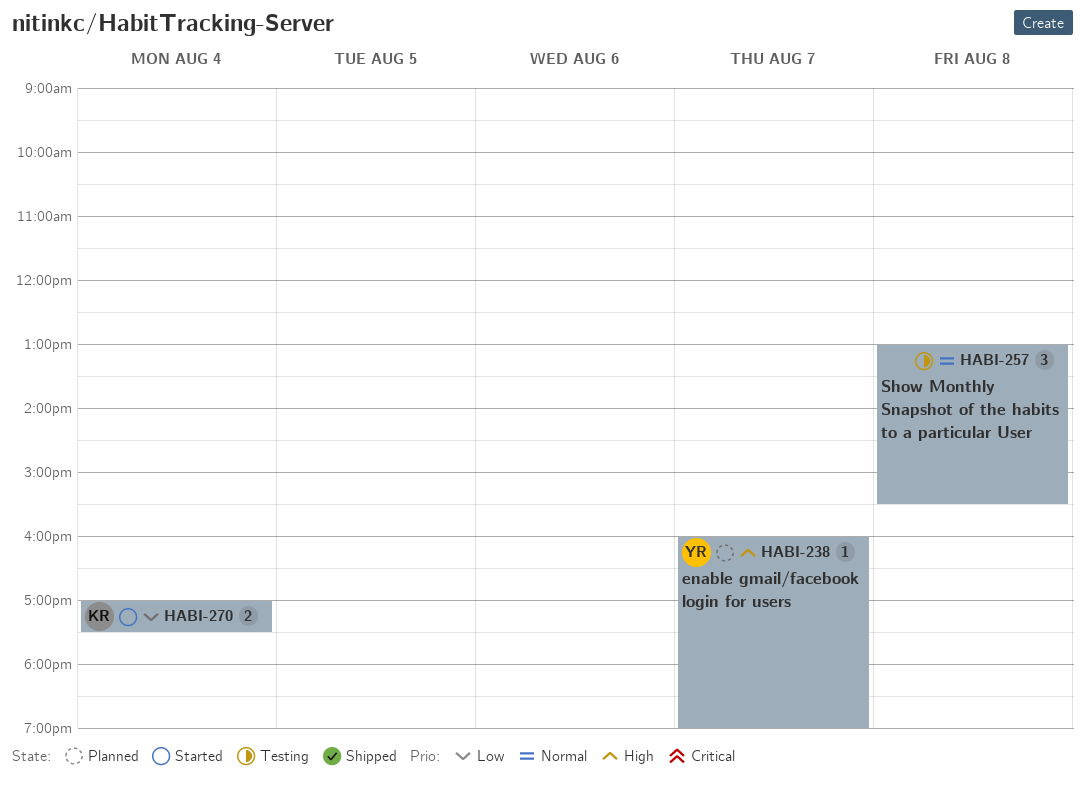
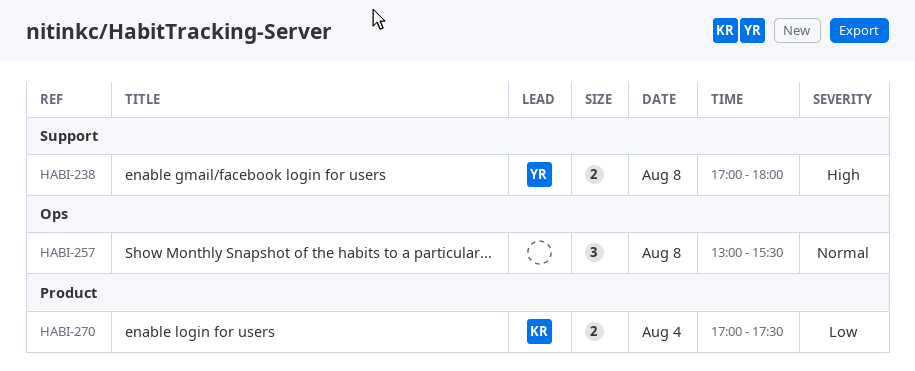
HABI-238, estimate: 1 -> 2
HABI-238, day: Aug 7 -> Aug 8
HABI-238, begins: 16:00 -> 17:00
HABI-238, ends: 19:00 -> 18:00

